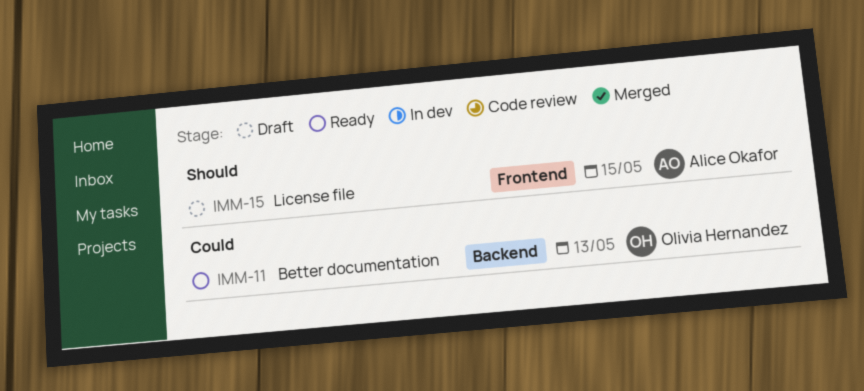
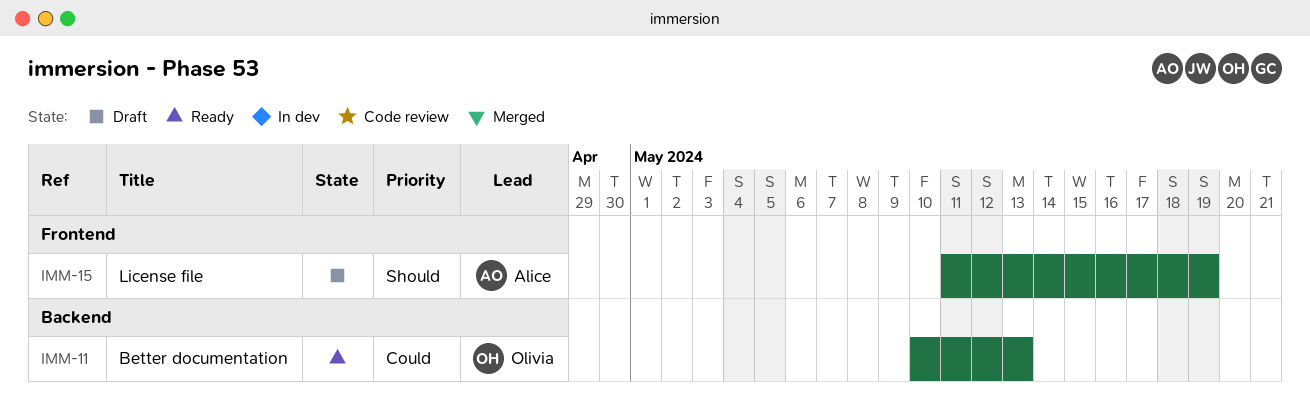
IMM-15, due: May 15 -> May 19

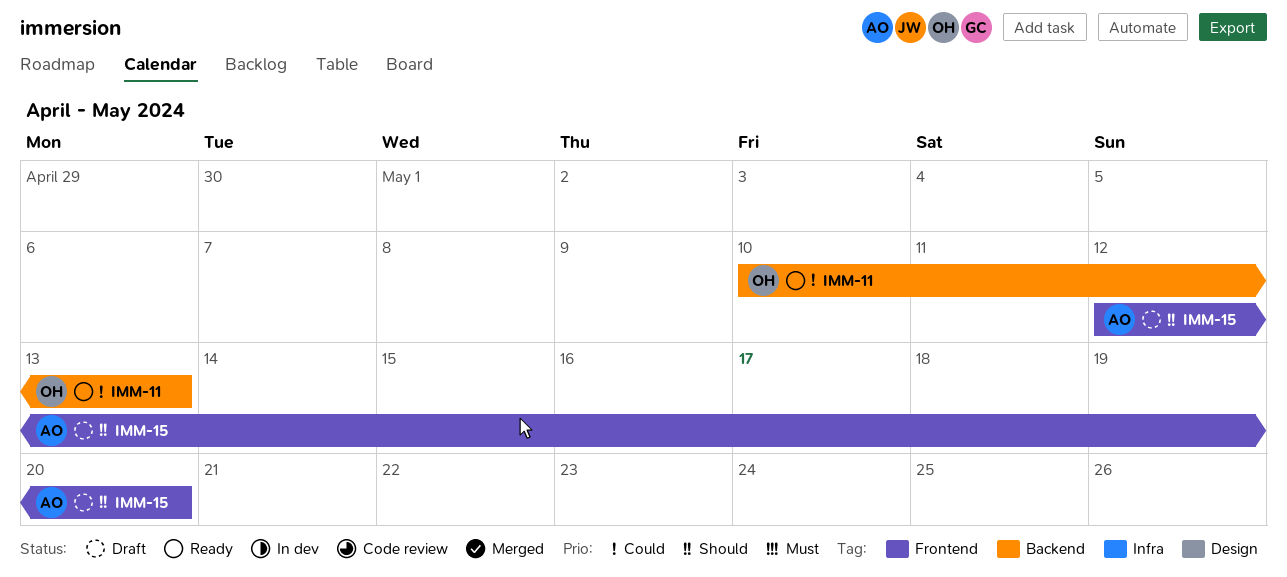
IMM-15, start: May 11 -> May 12
IMM-15, due: May 19 -> May 20

